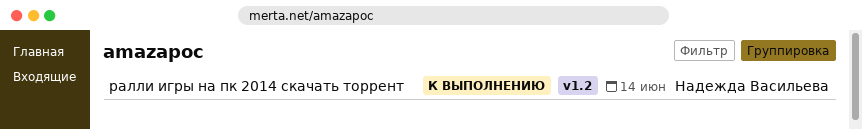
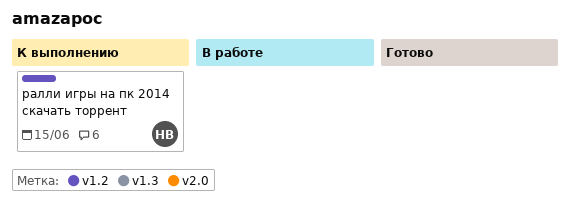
ралли игры на пк 2014 скачать торрент, due: Jun 14 -> Jun 15

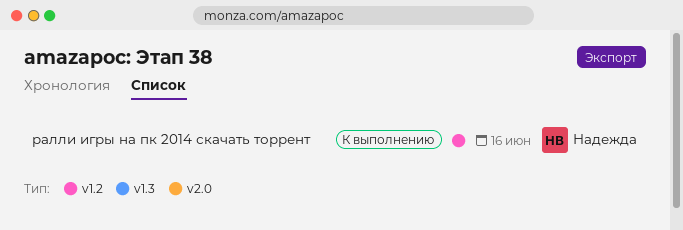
ралли игры на пк 2014 скачать торрент, due: Jun 15 -> Jun 16

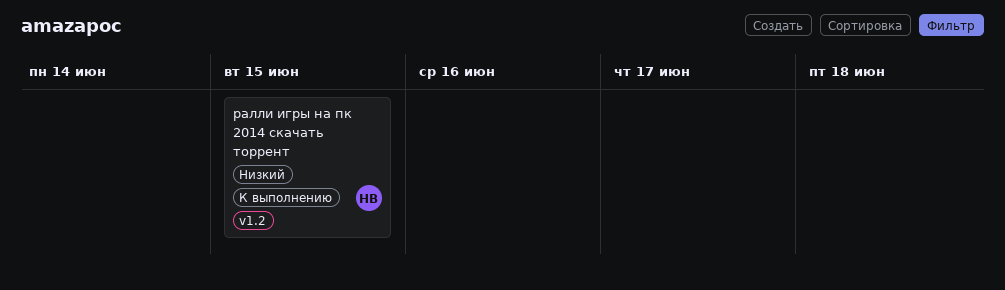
ралли игры на пк 2014 скачать торрент, due: Jun 16 -> Jun 15

